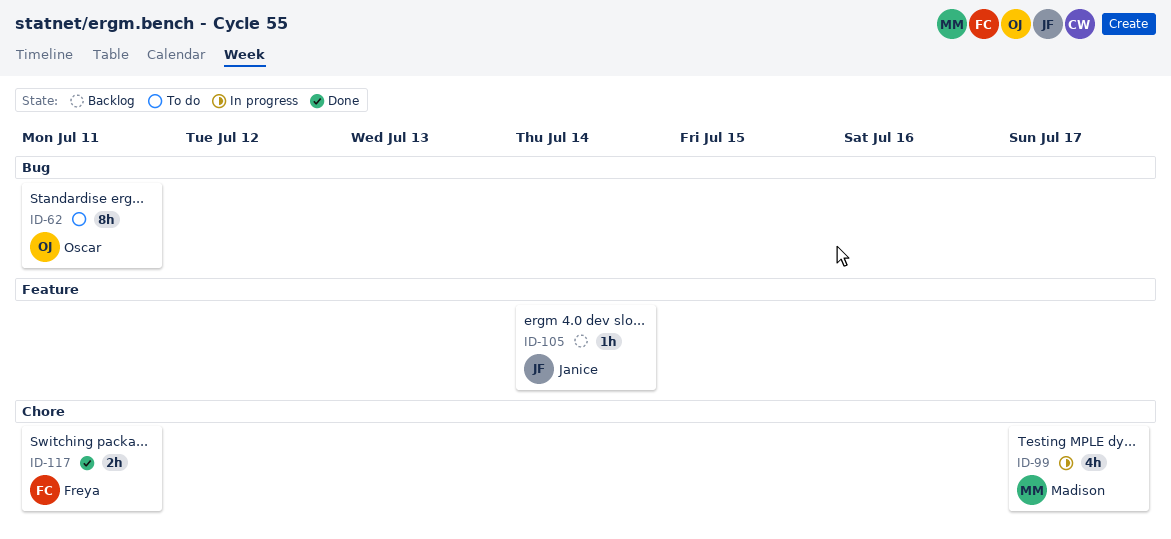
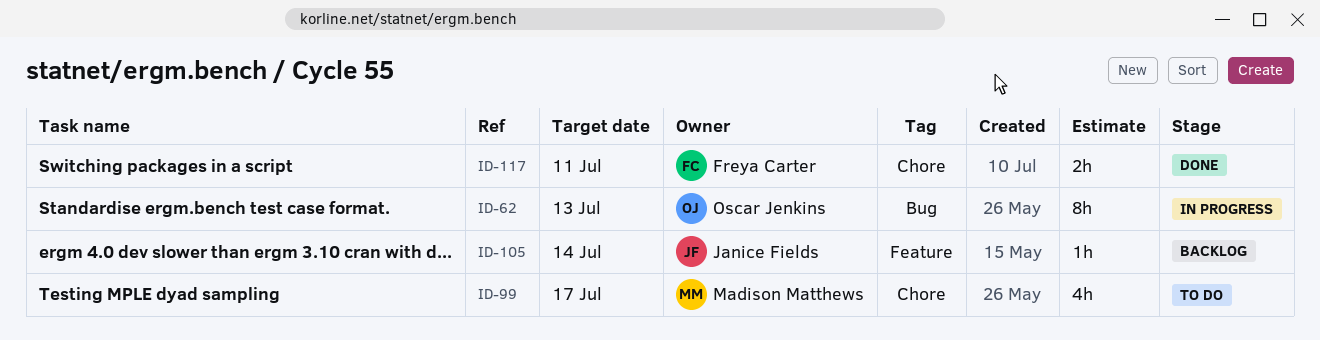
ID-62, status: To do -> In progress
ID-62, due: Jul 11 -> Jul 13
ID-99, status: In progress -> To do

